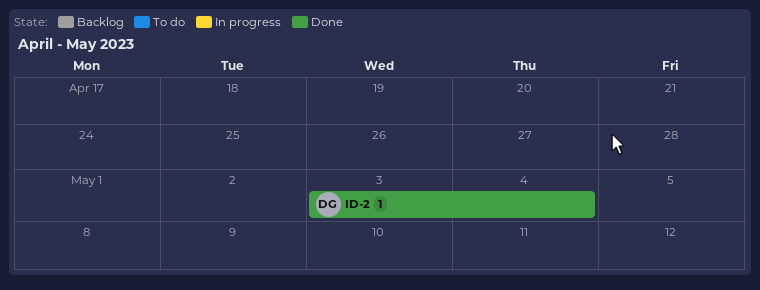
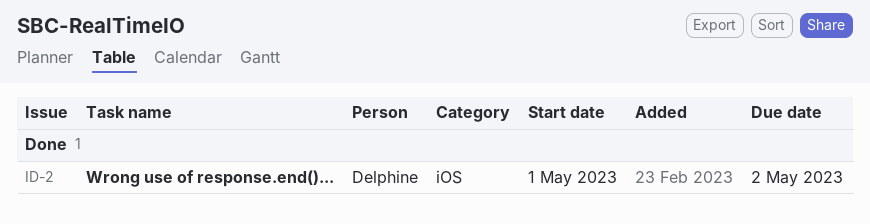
ID-2, start: May 3 -> May 1
ID-2, due: May 4 -> May 2

